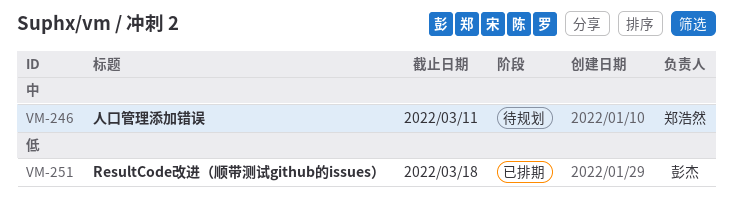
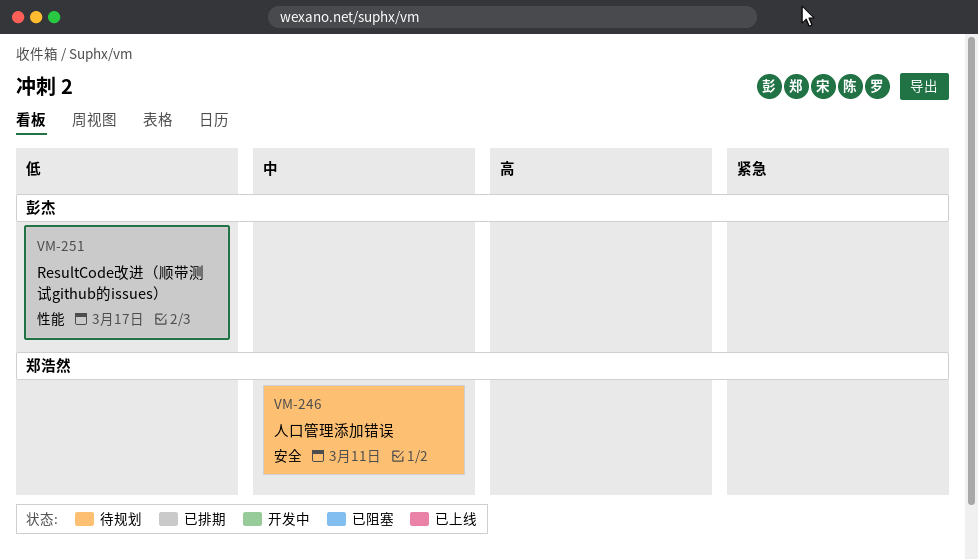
VM-251, due: Mar 18 -> Mar 17

